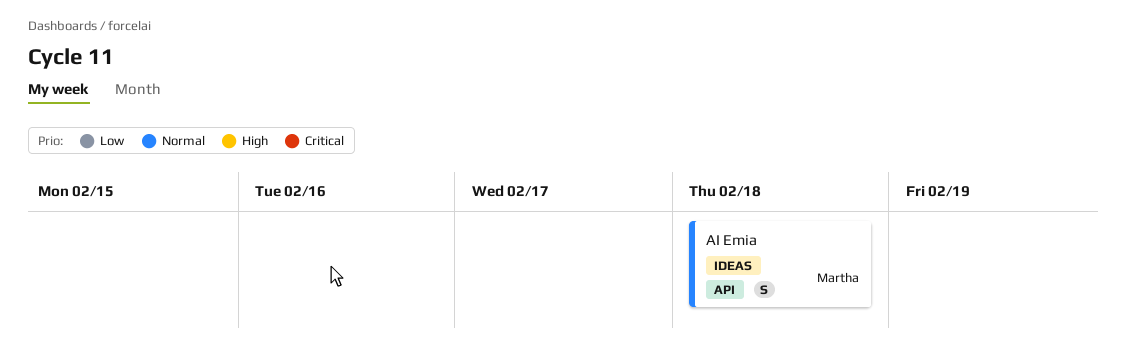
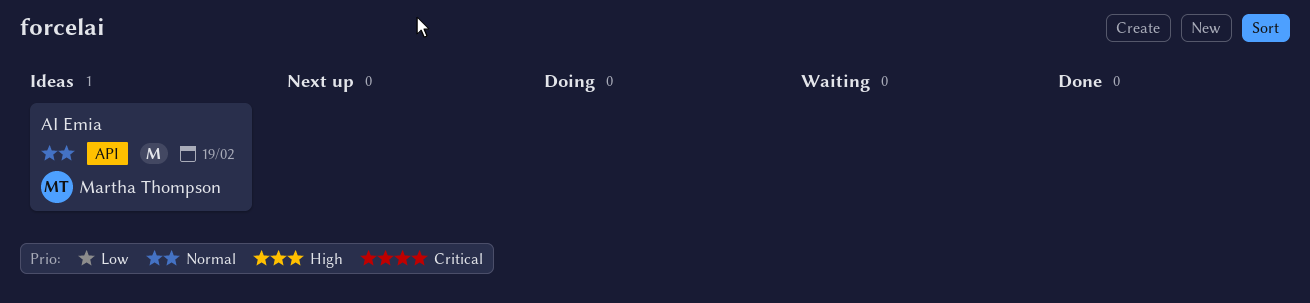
AI Emia, estimate: S -> M
AI Emia, due: Feb 18 -> Feb 19

